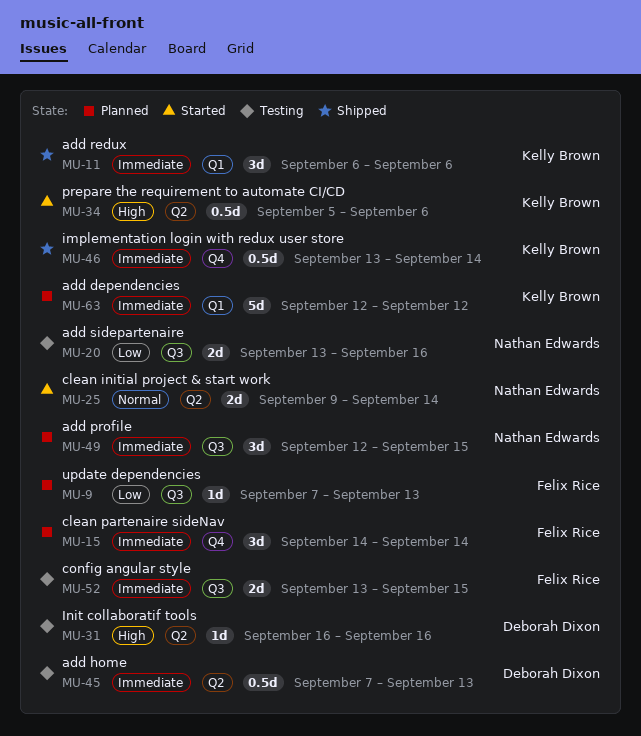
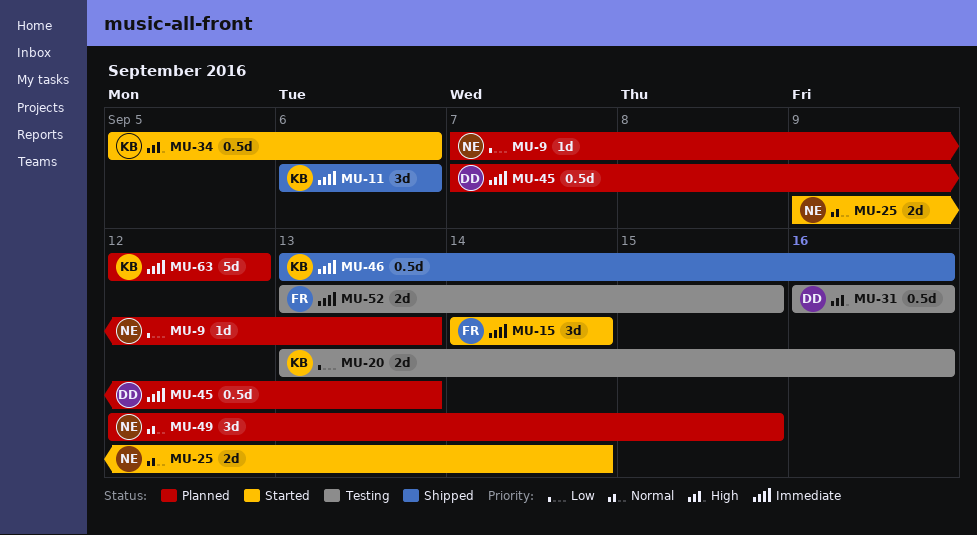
MU-9, owner: Felix Rice -> Nathan Edwards
MU-15, status: Planned -> Started
MU-20, owner: Nathan Edwards -> Kelly Brown
MU-31, estimate: 1d -> 0.5d
MU-45, status: Testing -> Planned
MU-46, due: Sep 14 -> Sep 16
MU-49, priority: Immediate -> Normal

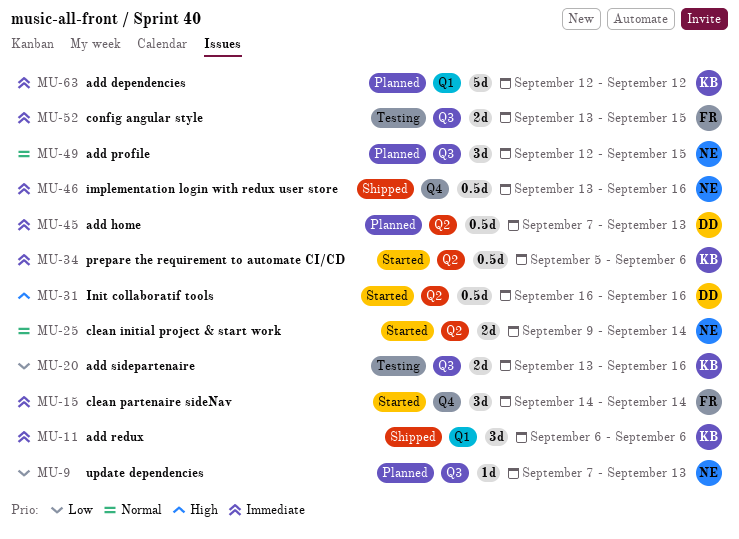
MU-31, status: Testing -> Started
MU-34, priority: High -> Immediate
MU-46, owner: KB -> NE

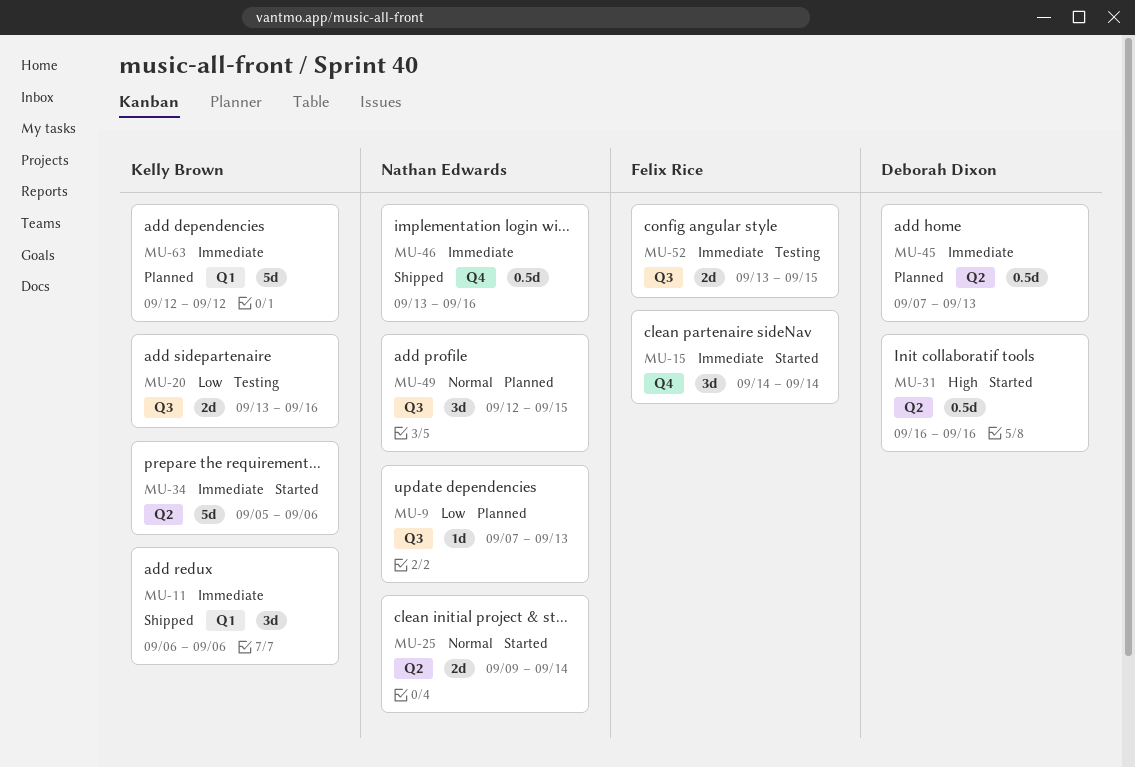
MU-34, estimate: 0.5d -> 5d

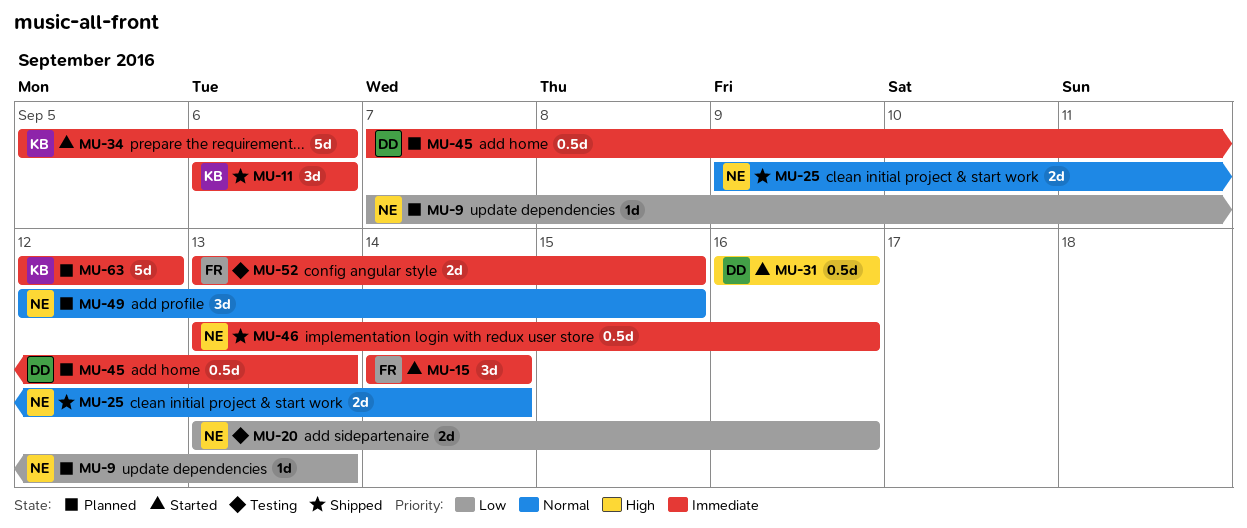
MU-20, owner: Kelly Brown -> Nathan Edwards
MU-25, status: Started -> Shipped

